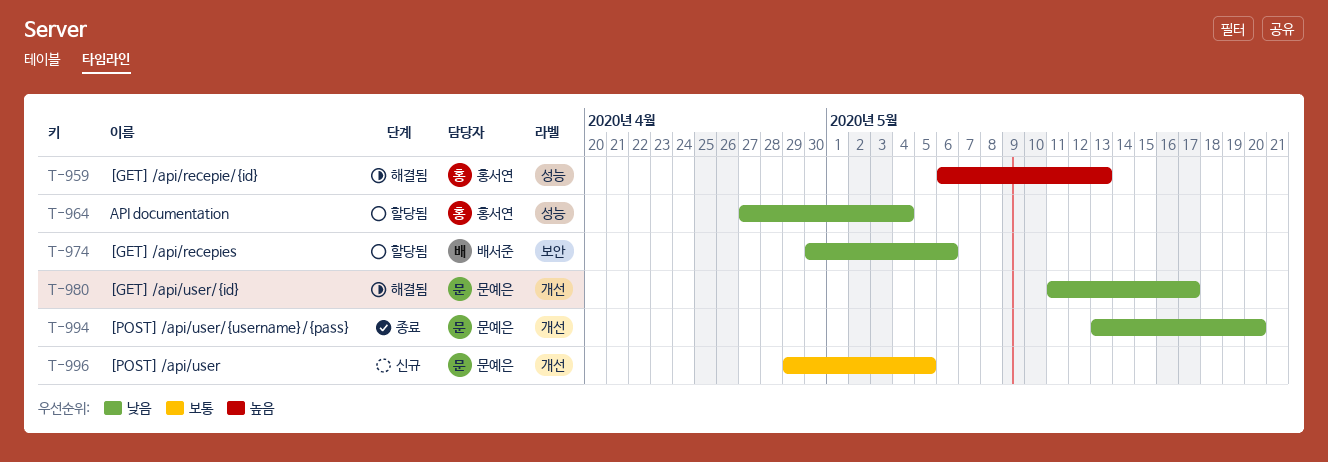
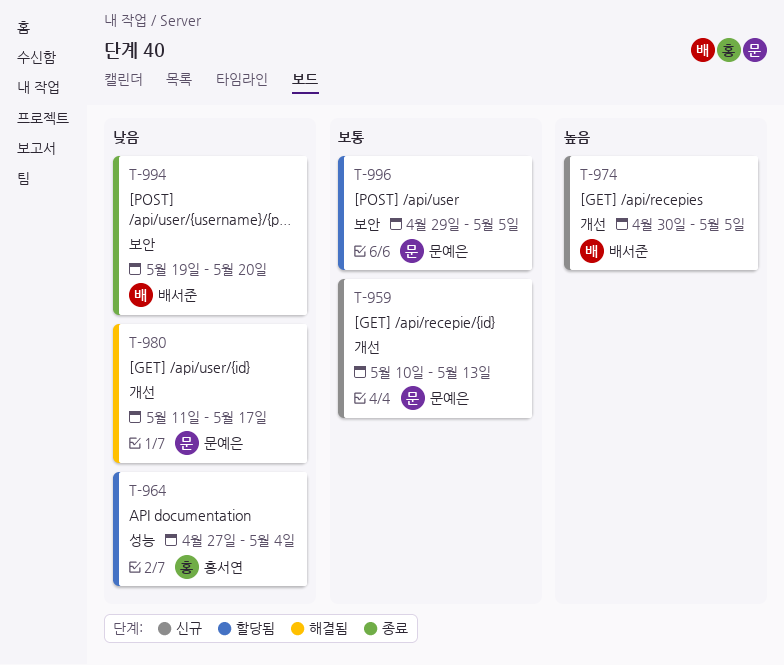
T-959, status: 해결됨 -> 신규
T-959, owner: 홍서연 -> 문예은
T-959, priority: 높음 -> 보통
T-959, label: 성능 -> 개선
T-959, start: May 6 -> May 10
T-974, status: 할당됨 -> 신규
T-974, priority: 낮음 -> 높음
T-974, label: 보안 -> 개선
T-974, due: May 6 -> May 5
T-994, owner: 문예은 -> 배서준
T-994, label: 개선 -> 보안
T-994, start: May 13 -> May 19
T-996, status: 신규 -> 할당됨
T-996, label: 개선 -> 보안

